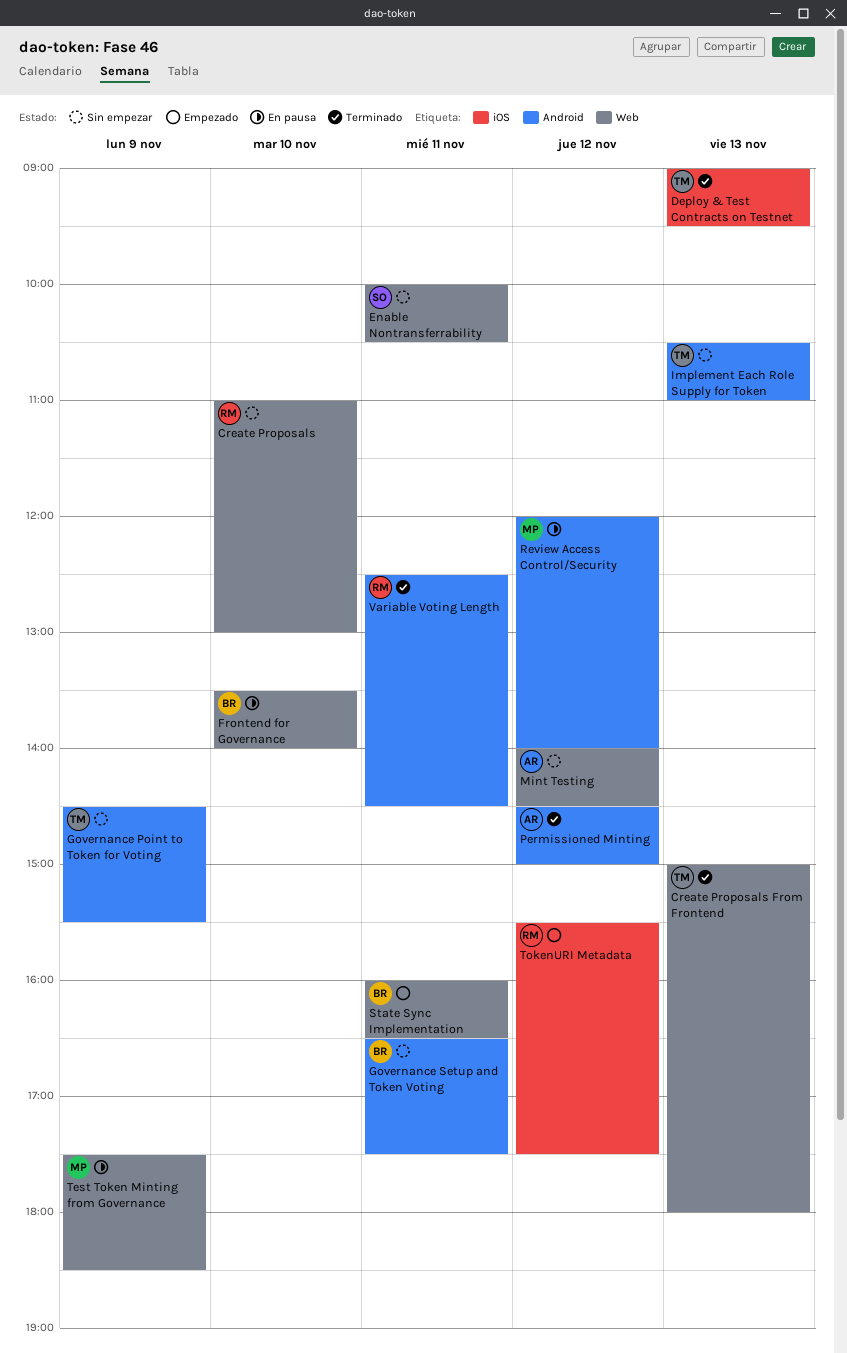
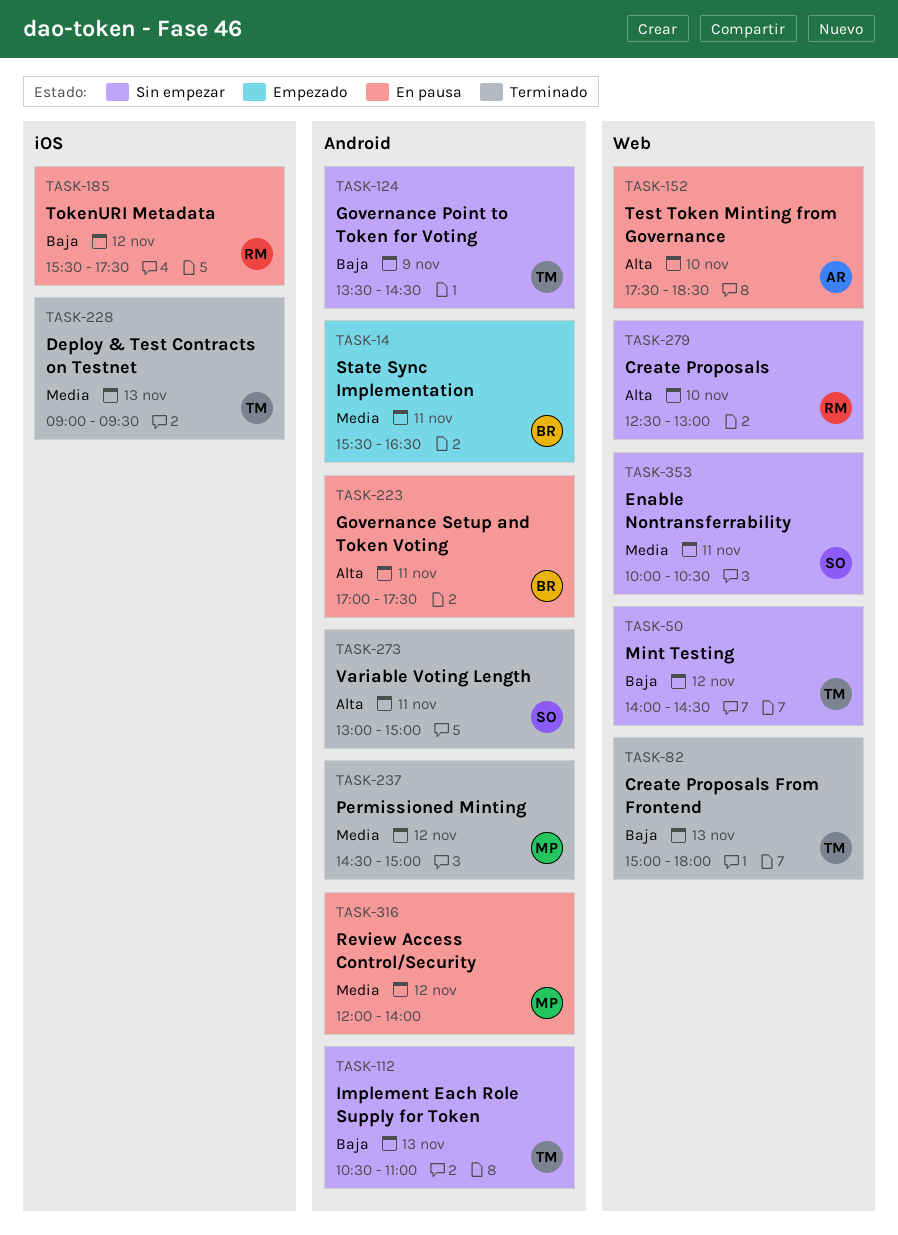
Create Proposals, begins: 11:00 -> 12:30
Frontend for Governance: present -> none
Governance Point to Token for Voting, begins: 14:30 -> 13:30
Governance Point to Token for Voting, ends: 15:30 -> 14:30
Governance Setup and Token Voting, status: Sin empezar -> En pausa
Governance Setup and Token Voting, begins: 16:30 -> 17:00
Mint Testing, owner: AR -> TM
Permissioned Minting, owner: AR -> MP
State Sync Implementation, label: Web -> Android
State Sync Implementation, begins: 16:00 -> 15:30
Test Token Minting from Governance, owner: MP -> AR
Test Token Minting from Governance, day: Nov 9 -> Nov 10
TokenURI Metadata, status: Empezado -> En pausa
Variable Voting Length, owner: RM -> SO
Variable Voting Length, begins: 12:30 -> 13:00
Variable Voting Length, ends: 14:30 -> 15:00

